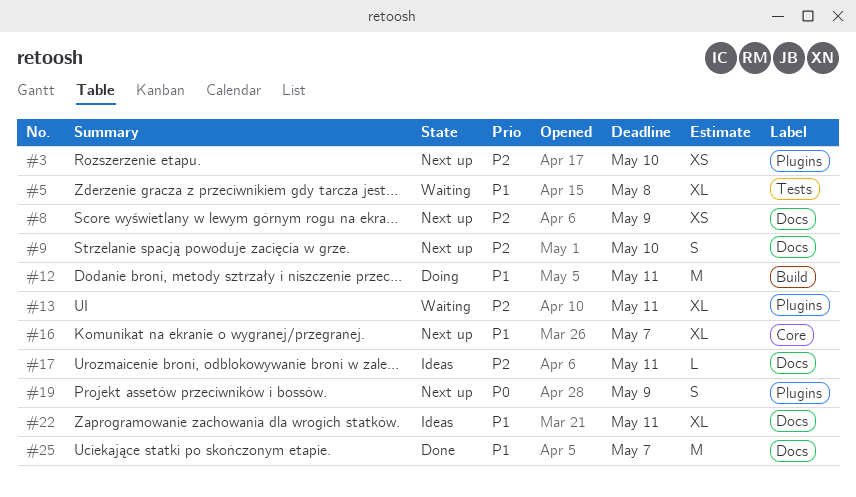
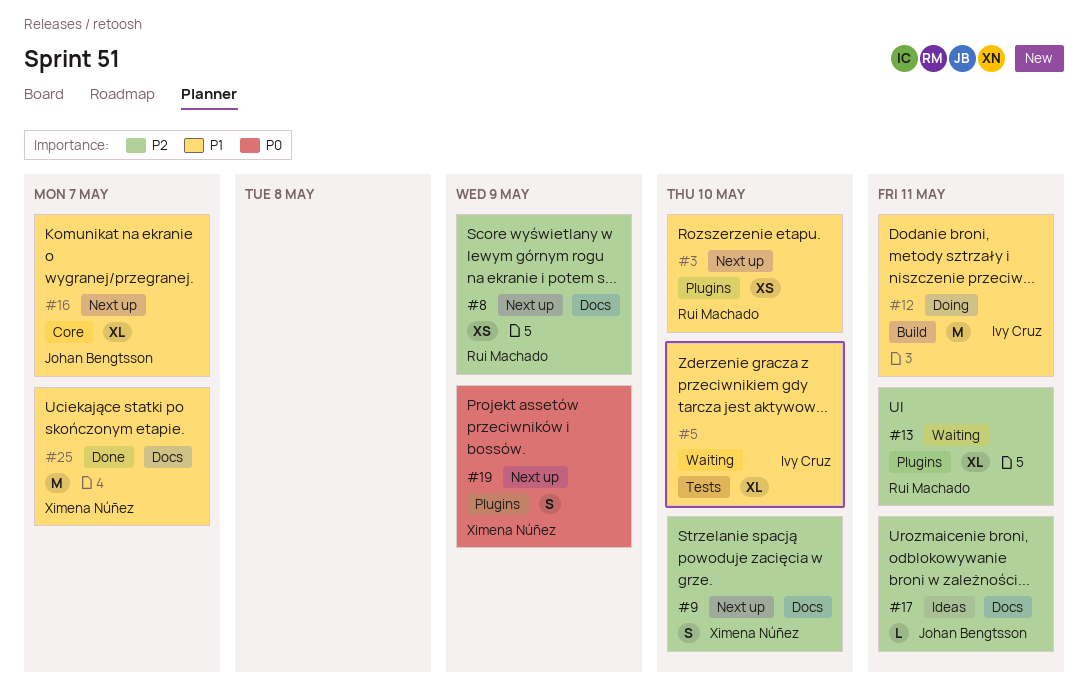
#3, priority: P2 -> P1
#5, due: May 8 -> May 10
#22: present -> none

